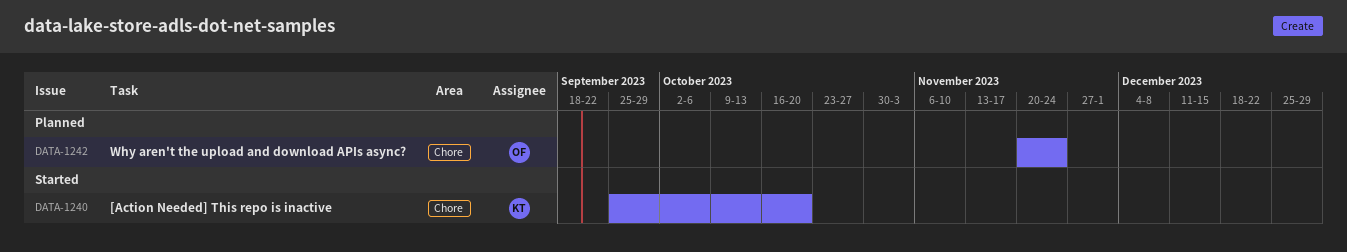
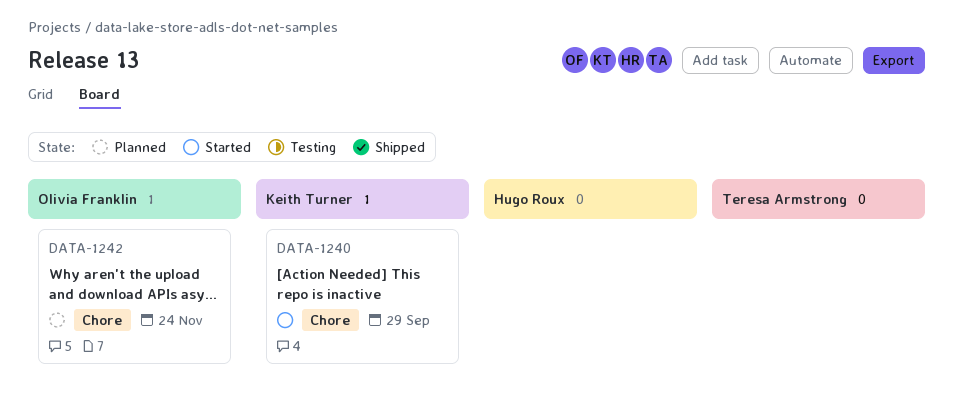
DATA-1240, due: Oct 20 -> Sep 29

